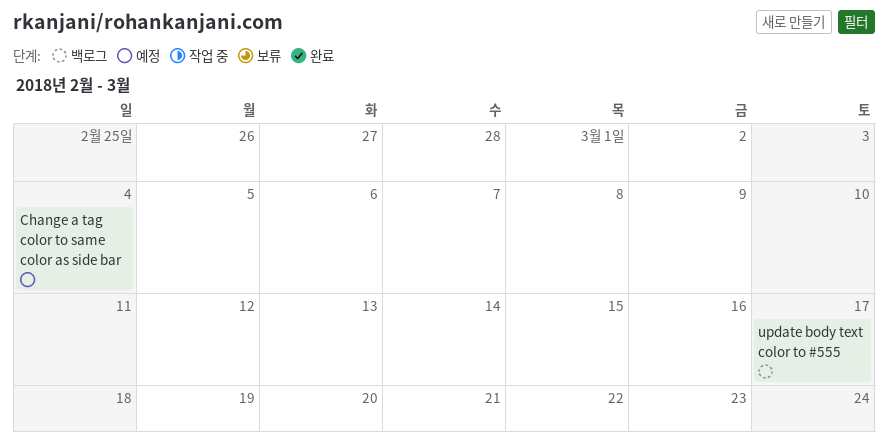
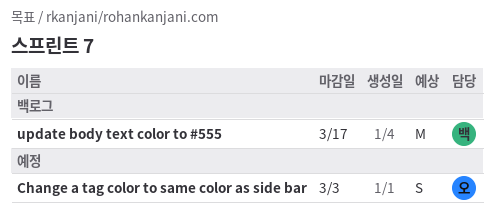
Change a tag color to same color as side bar, due: Mar 4 -> Mar 3

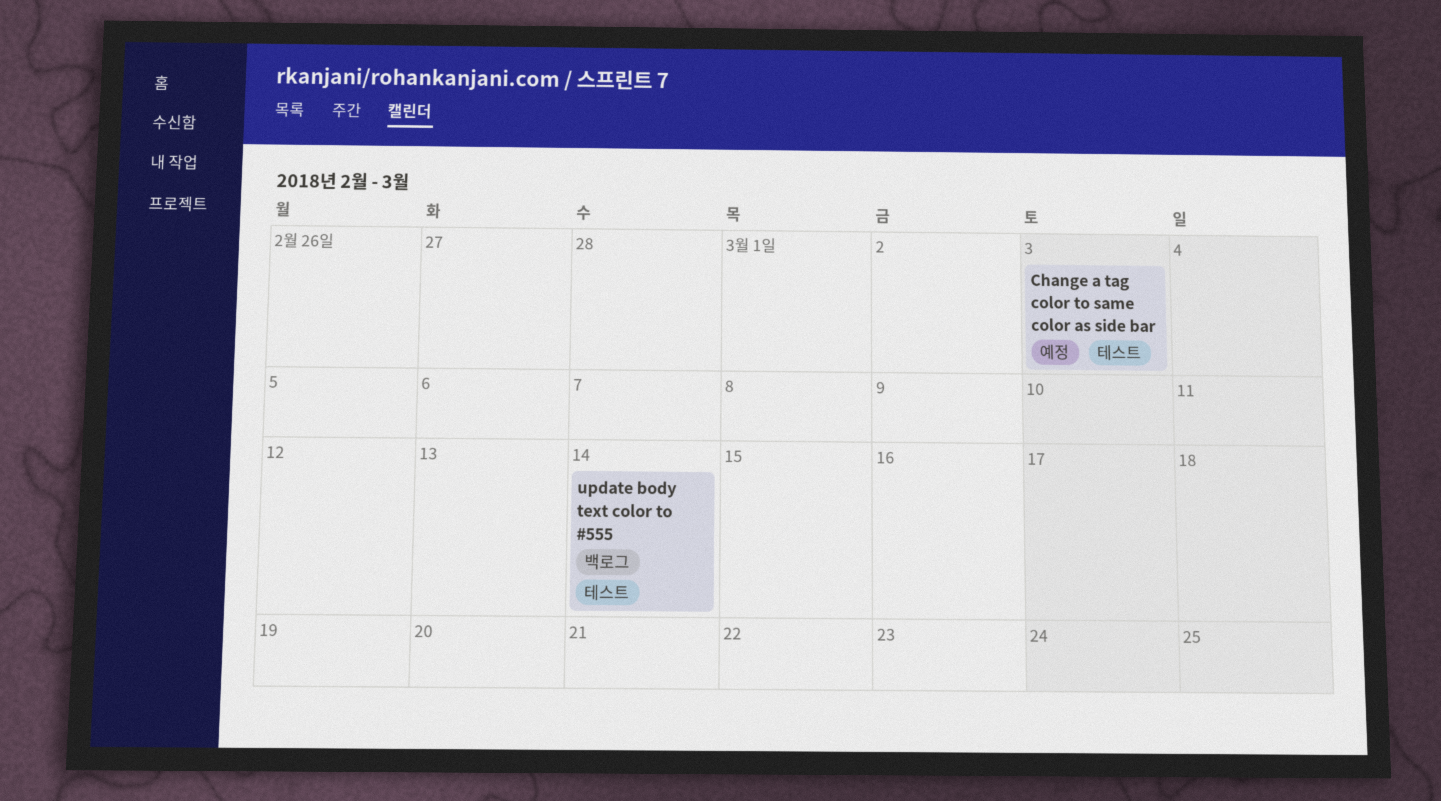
update body text color to #555, due: Mar 17 -> Mar 14

